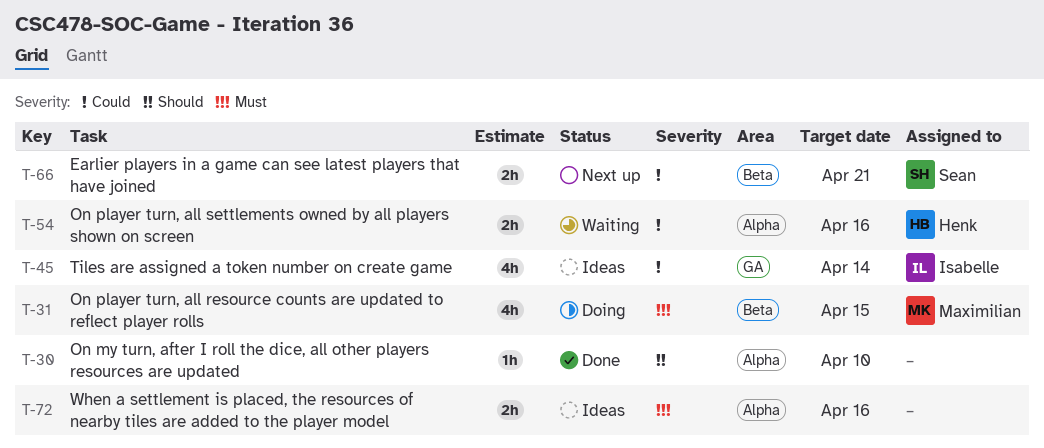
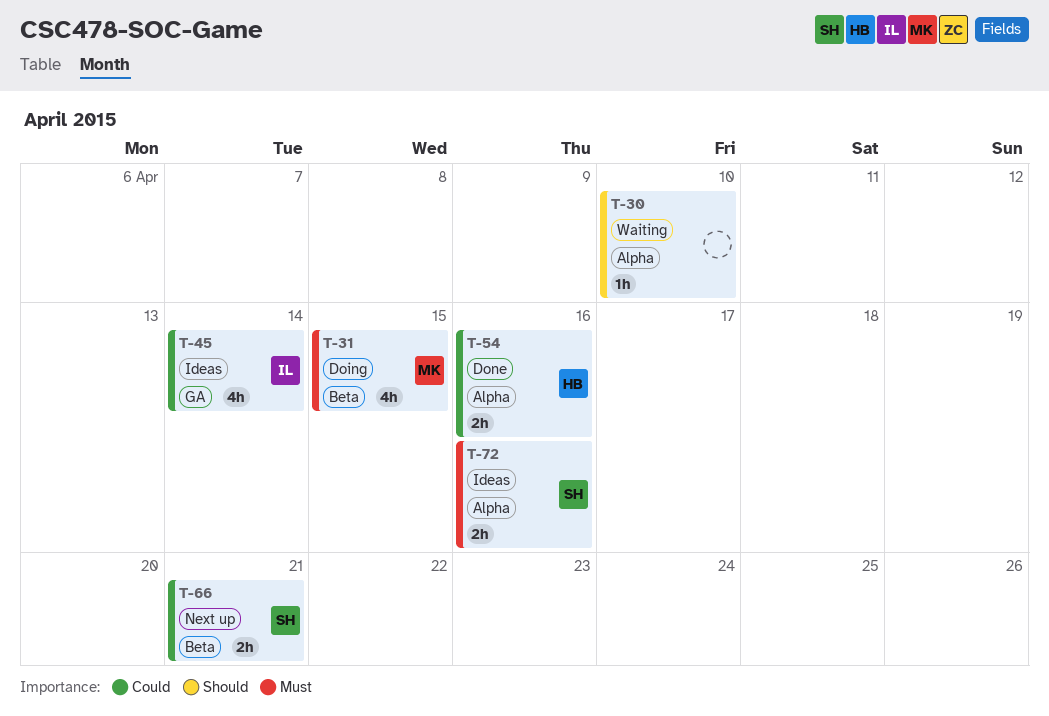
T-30, status: Done -> Waiting
T-54, status: Waiting -> Done
T-72, owner: none -> Sean

